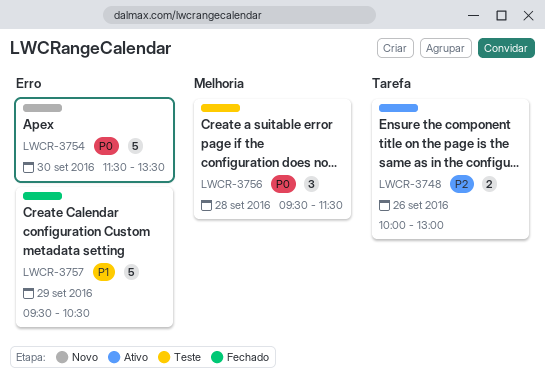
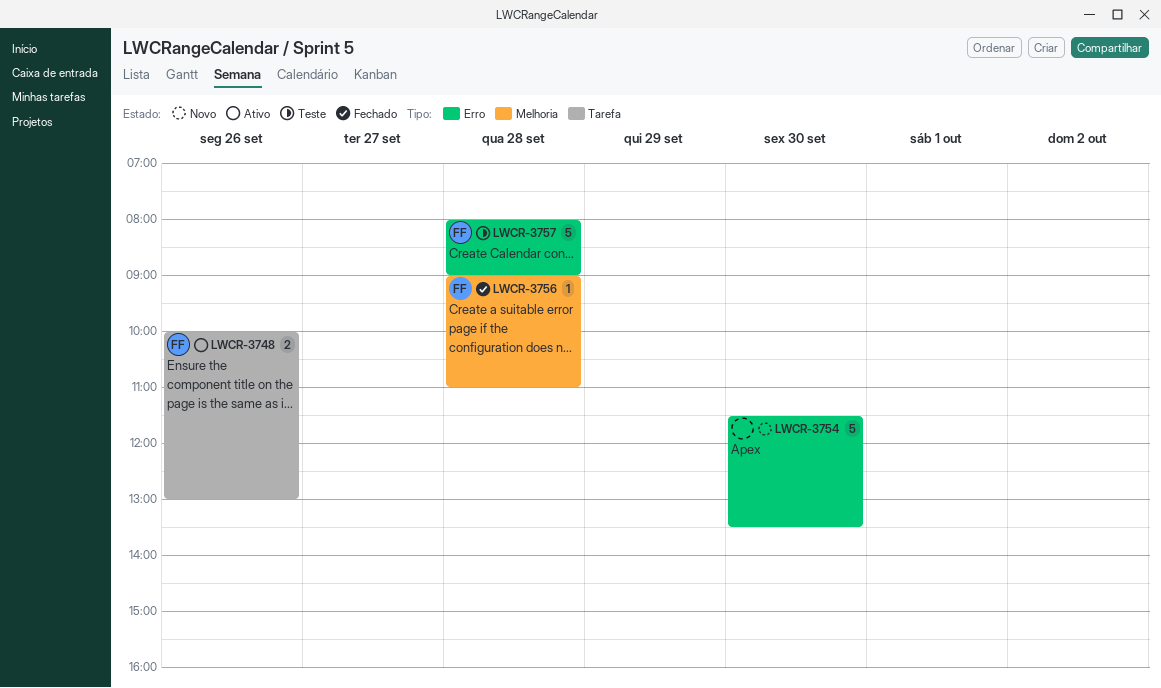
LWCR-3756, status: Teste -> Fechado
LWCR-3756, estimate: 3 -> 1
LWCR-3756, begins: 09:30 -> 09:00
LWCR-3756, ends: 11:30 -> 11:00
LWCR-3757, status: Fechado -> Teste
LWCR-3757, day: Sep 29 -> Sep 28
LWCR-3757, begins: 09:30 -> 08:00
LWCR-3757, ends: 10:30 -> 09:00

